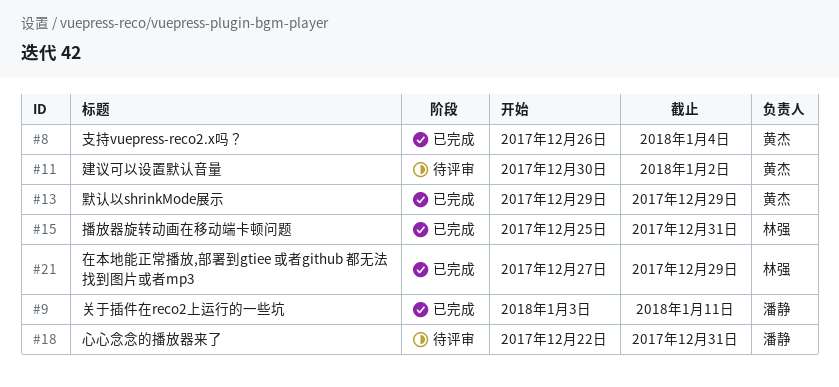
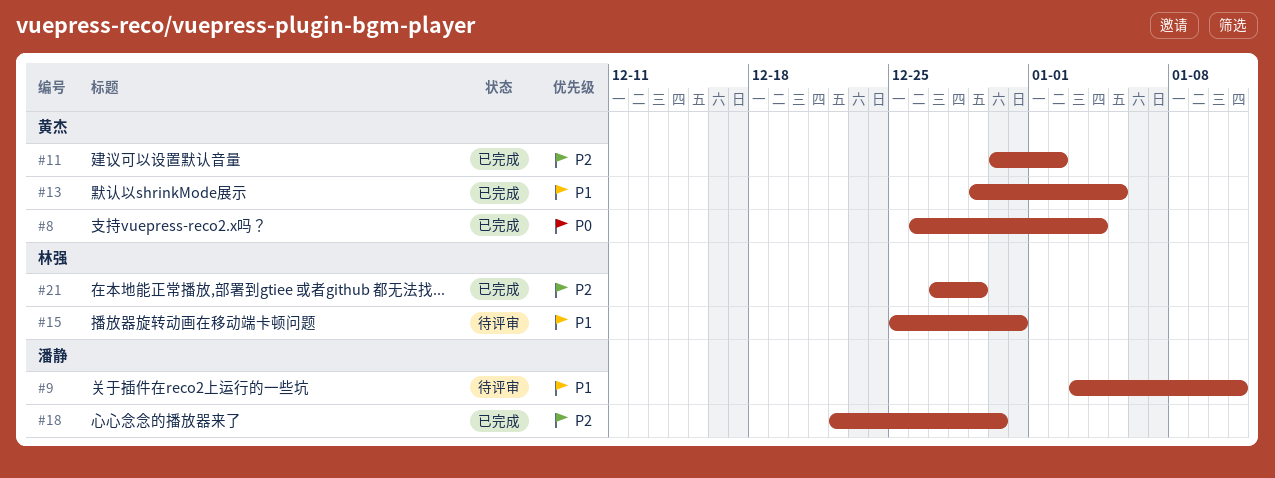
#9, status: 已完成 -> 待评审
#11, status: 待评审 -> 已完成
#13, due: Dec 29 -> Jan 5
#15, status: 已完成 -> 待评审
#18, status: 待评审 -> 已完成
#18, due: Dec 31 -> Dec 30

